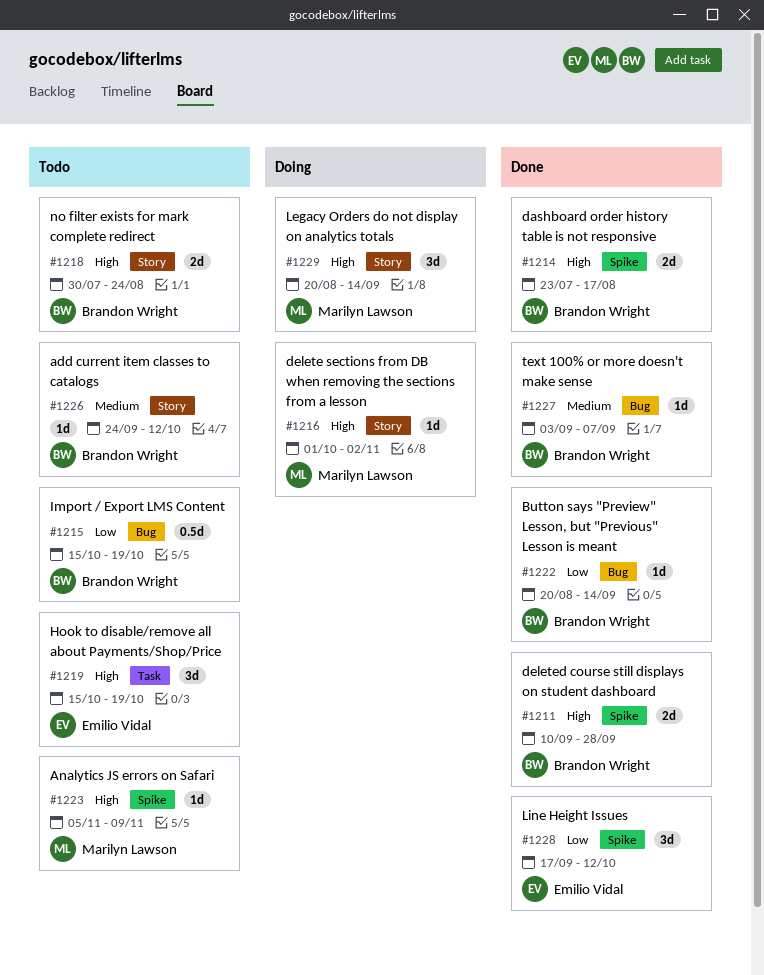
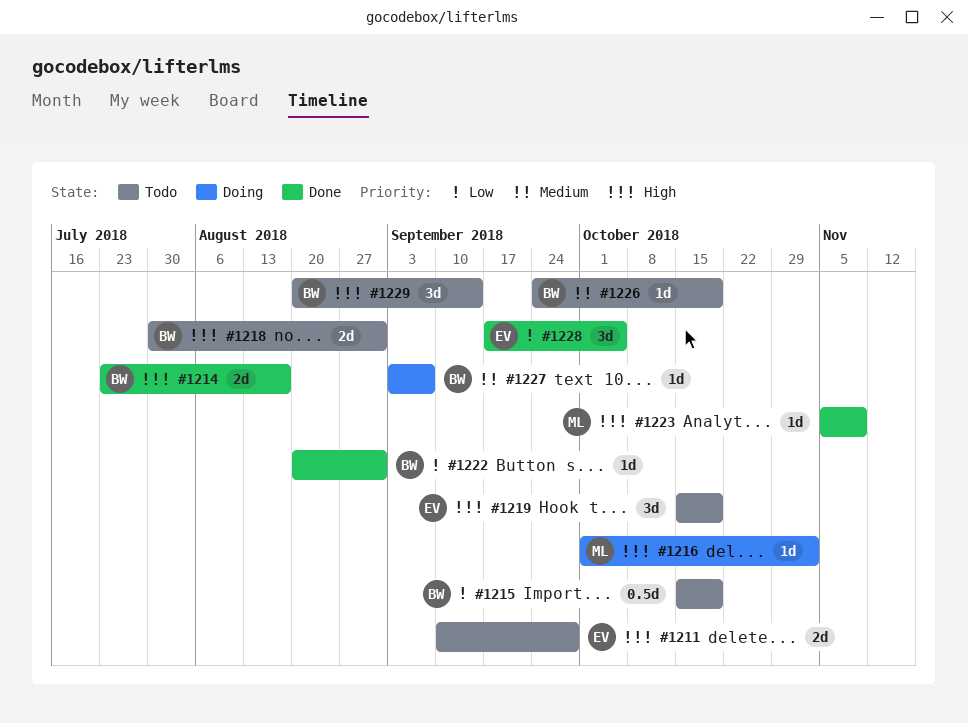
#1211, status: Done -> Todo
#1211, owner: Brandon Wright -> Emilio Vidal
#1218, due: Aug 24 -> Aug 31
#1222, due: Sep 14 -> Aug 31
#1223, status: Todo -> Done
#1226, due: Oct 12 -> Oct 19
#1227, status: Done -> Doing
#1228, due: Oct 12 -> Oct 5
#1229, status: Doing -> Todo
#1229, owner: Marilyn Lawson -> Brandon Wright

